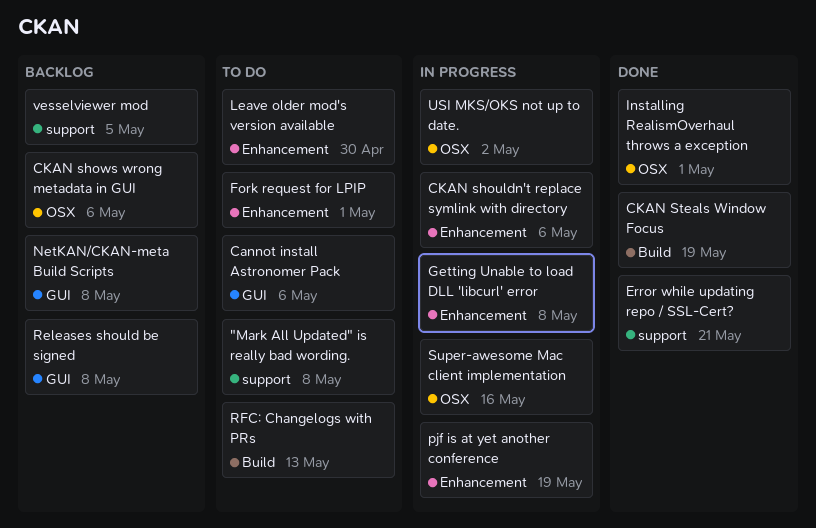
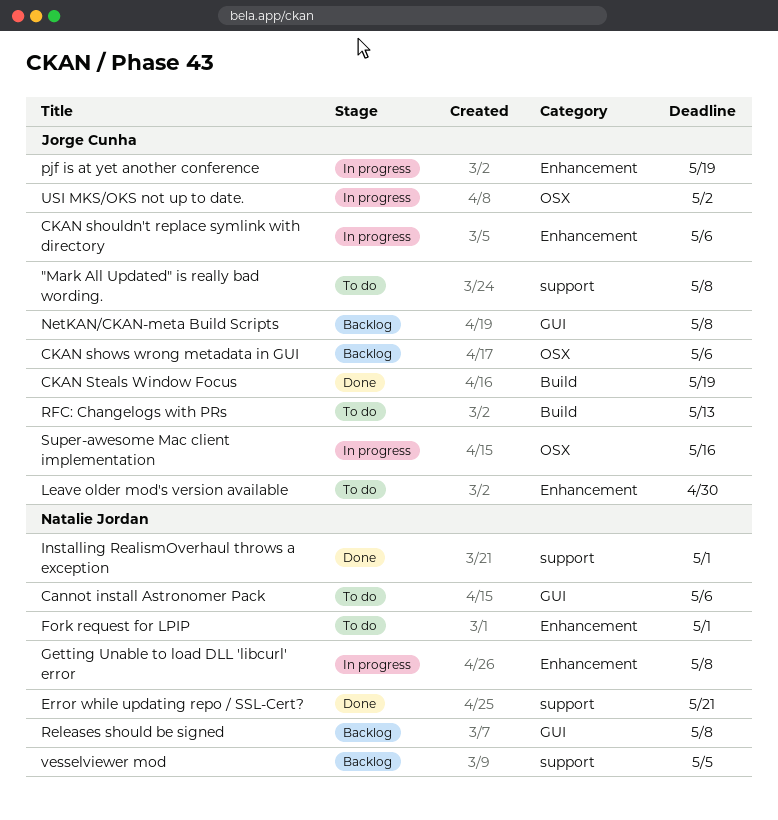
Installing RealismOverhaul throws a exception, label: OSX -> support

